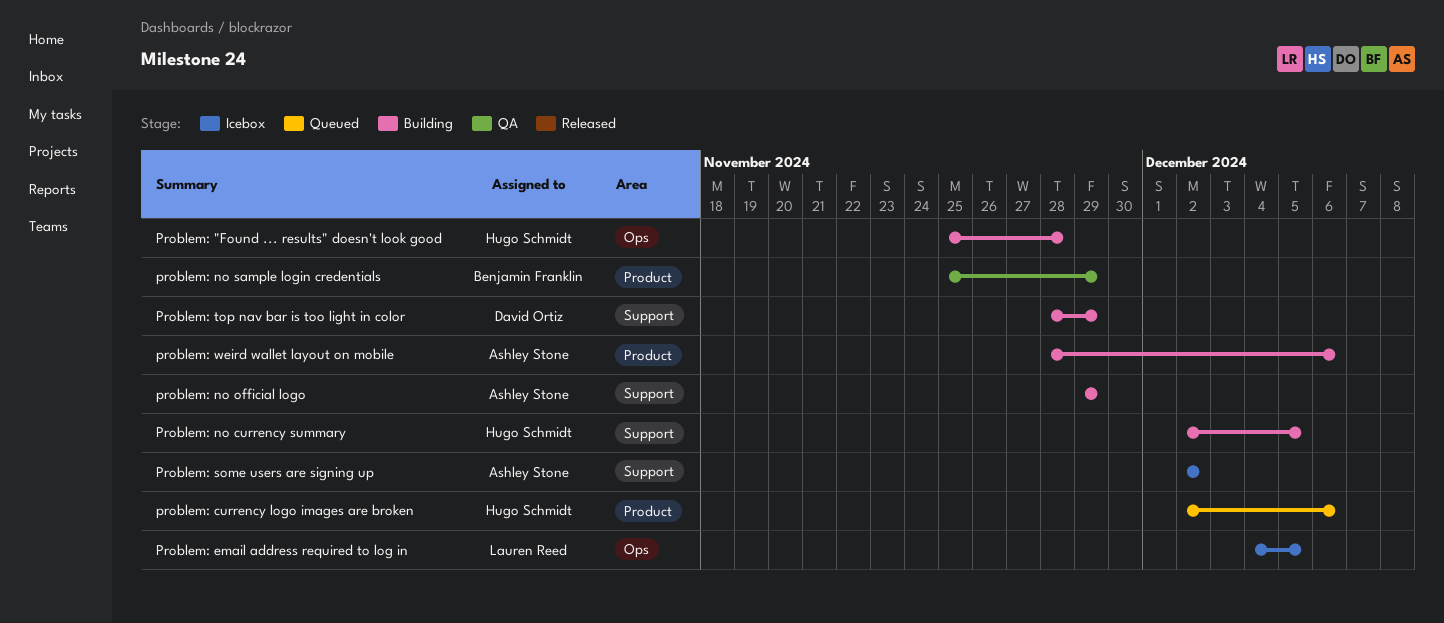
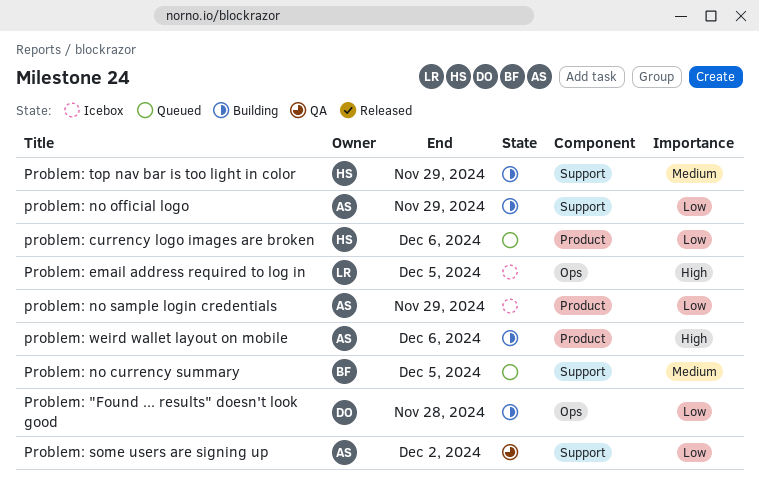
Problem: "Found ... results" doesn't look good, owner: Hugo Schmidt -> David Ortiz
Problem: no currency summary, status: Building -> Queued
Problem: no currency summary, owner: Hugo Schmidt -> Benjamin Franklin
problem: no sample login credentials, status: QA -> Icebox
problem: no sample login credentials, owner: Benjamin Franklin -> Ashley Stone
Problem: some users are signing up, status: Icebox -> QA
Problem: top nav bar is too light in color, owner: David Ortiz -> Hugo Schmidt

